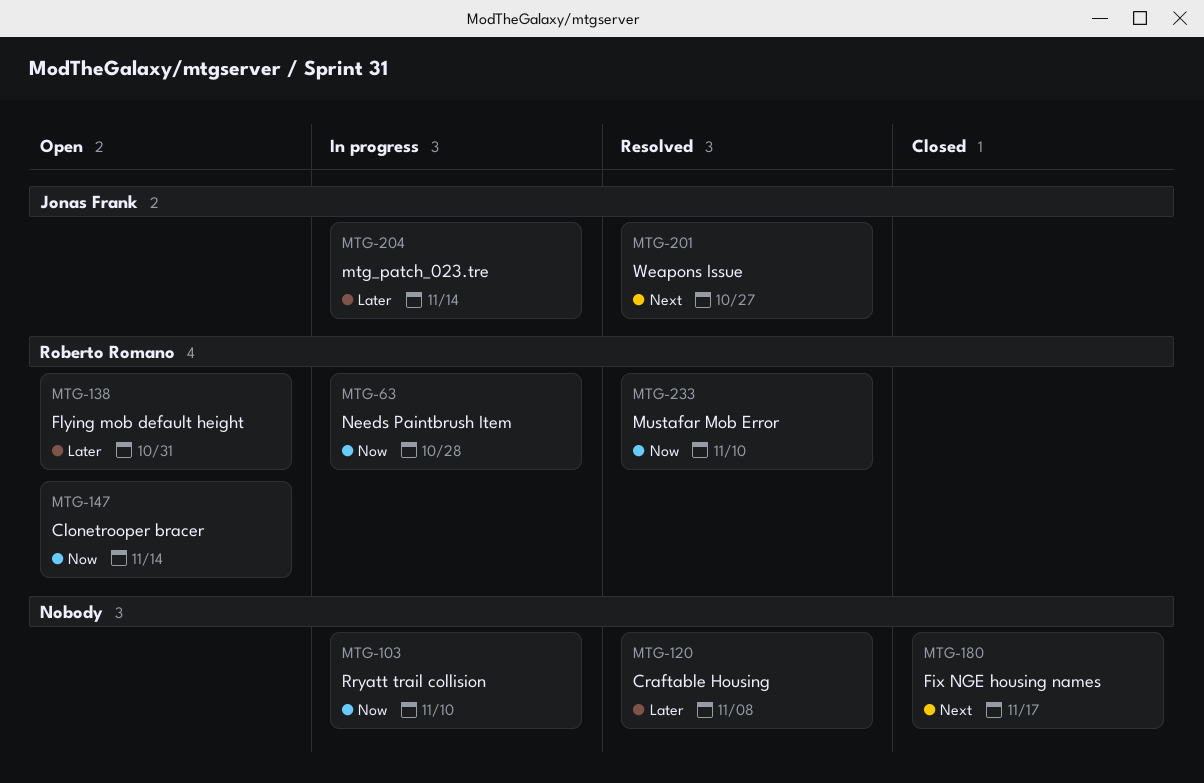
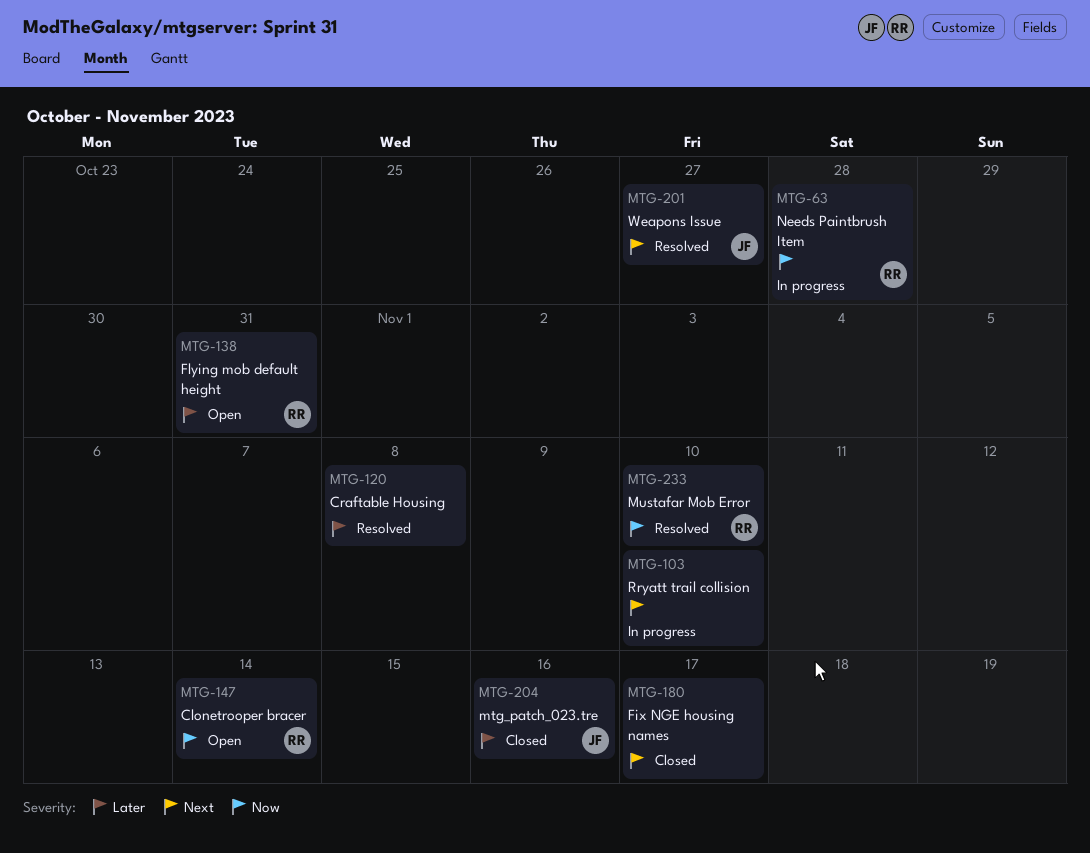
MTG-103, priority: Now -> Next
MTG-204, status: In progress -> Closed
MTG-204, due: Nov 14 -> Nov 16

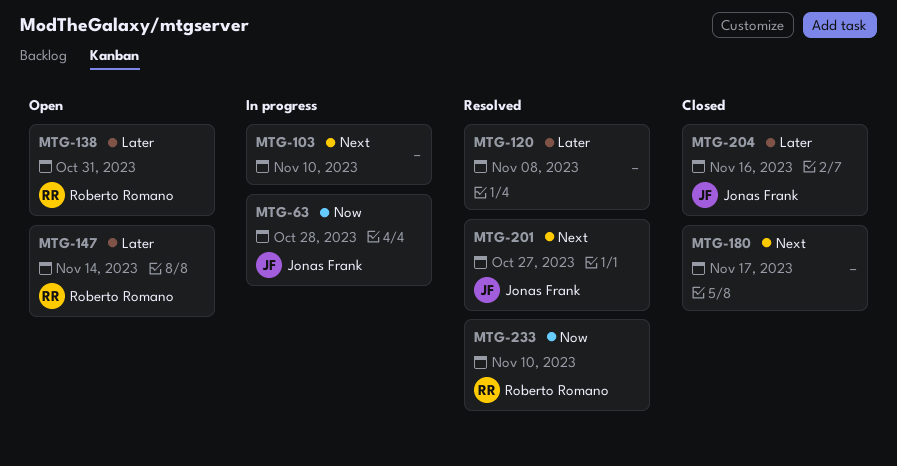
MTG-63, owner: Roberto Romano -> Jonas Frank
MTG-147, priority: Now -> Later

